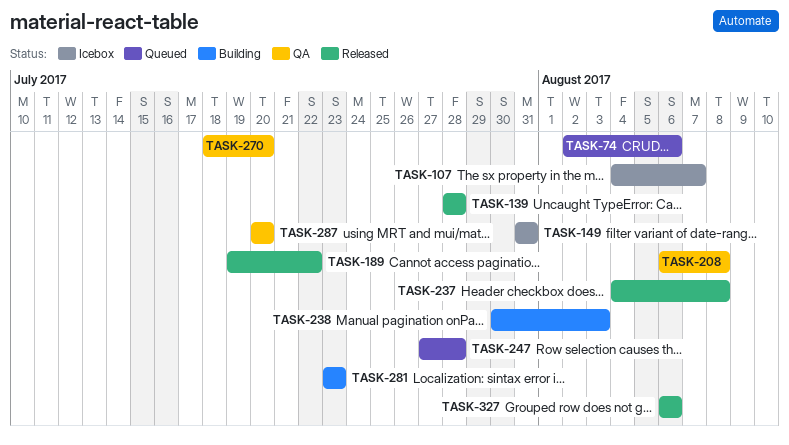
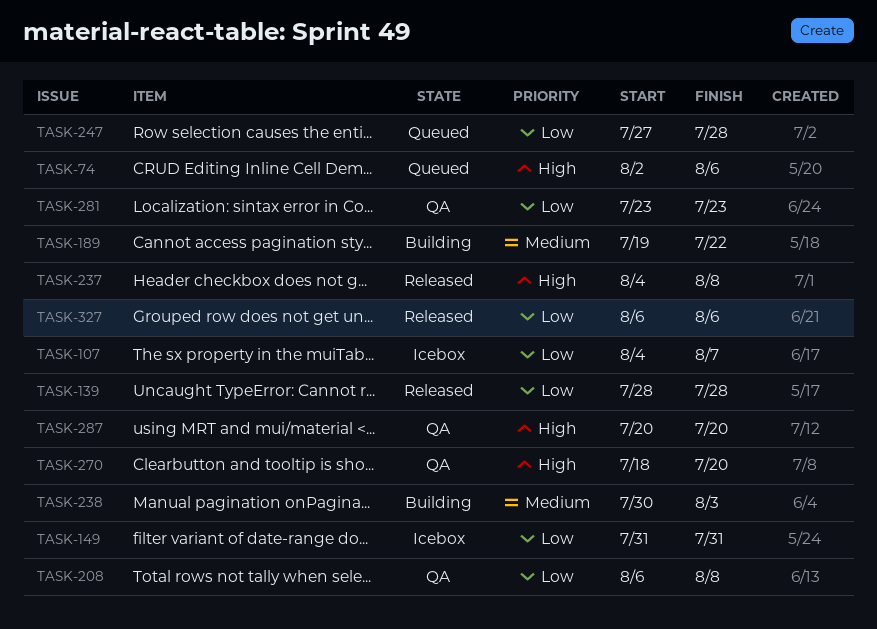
TASK-189, status: Released -> Building
TASK-281, status: Building -> QA

